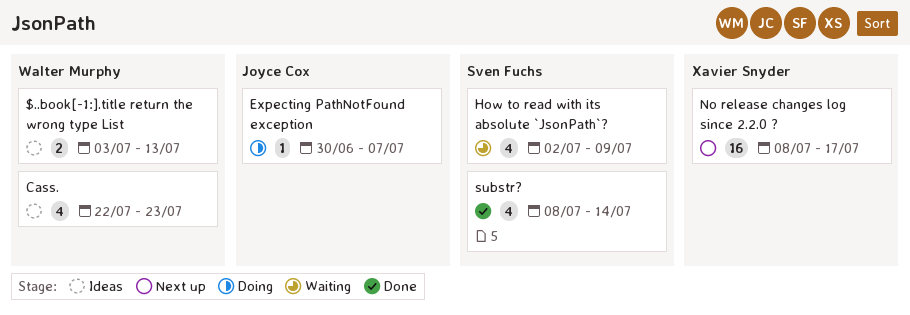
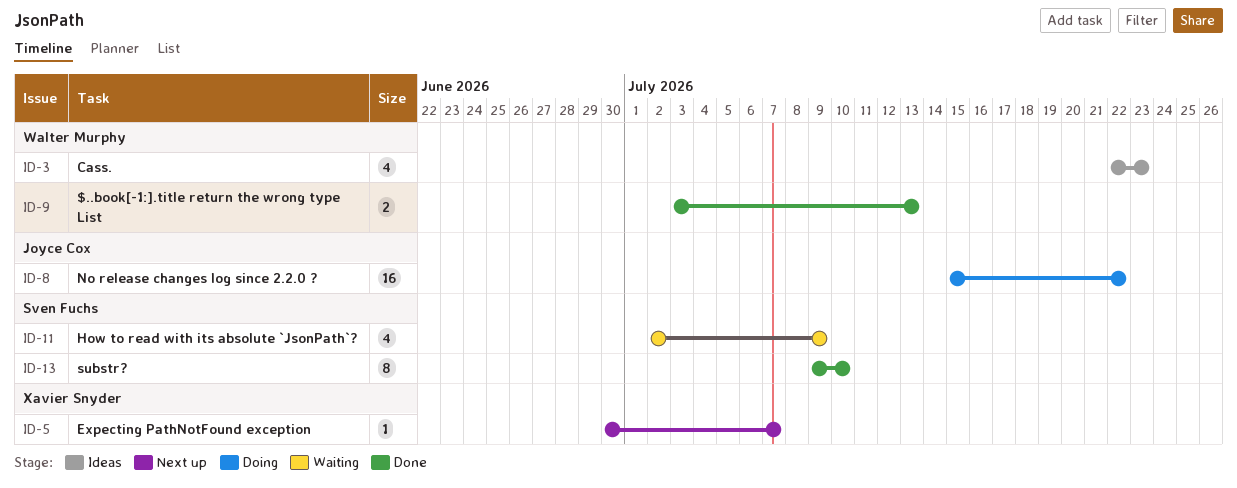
$..book[-1:].title return the wrong type List, status: Ideas -> Done
Expecting PathNotFound exception, status: Doing -> Next up
Expecting PathNotFound exception, owner: Joyce Cox -> Xavier Snyder
No release changes log since 2.2.0 ?, status: Next up -> Doing
No release changes log since 2.2.0 ?, owner: Xavier Snyder -> Joyce Cox
No release changes log since 2.2.0 ?, start: Jul 8 -> Jul 15
No release changes log since 2.2.0 ?, due: Jul 17 -> Jul 22
substr?, estimate: 4 -> 8
substr?, start: Jul 8 -> Jul 9
substr?, due: Jul 14 -> Jul 10

